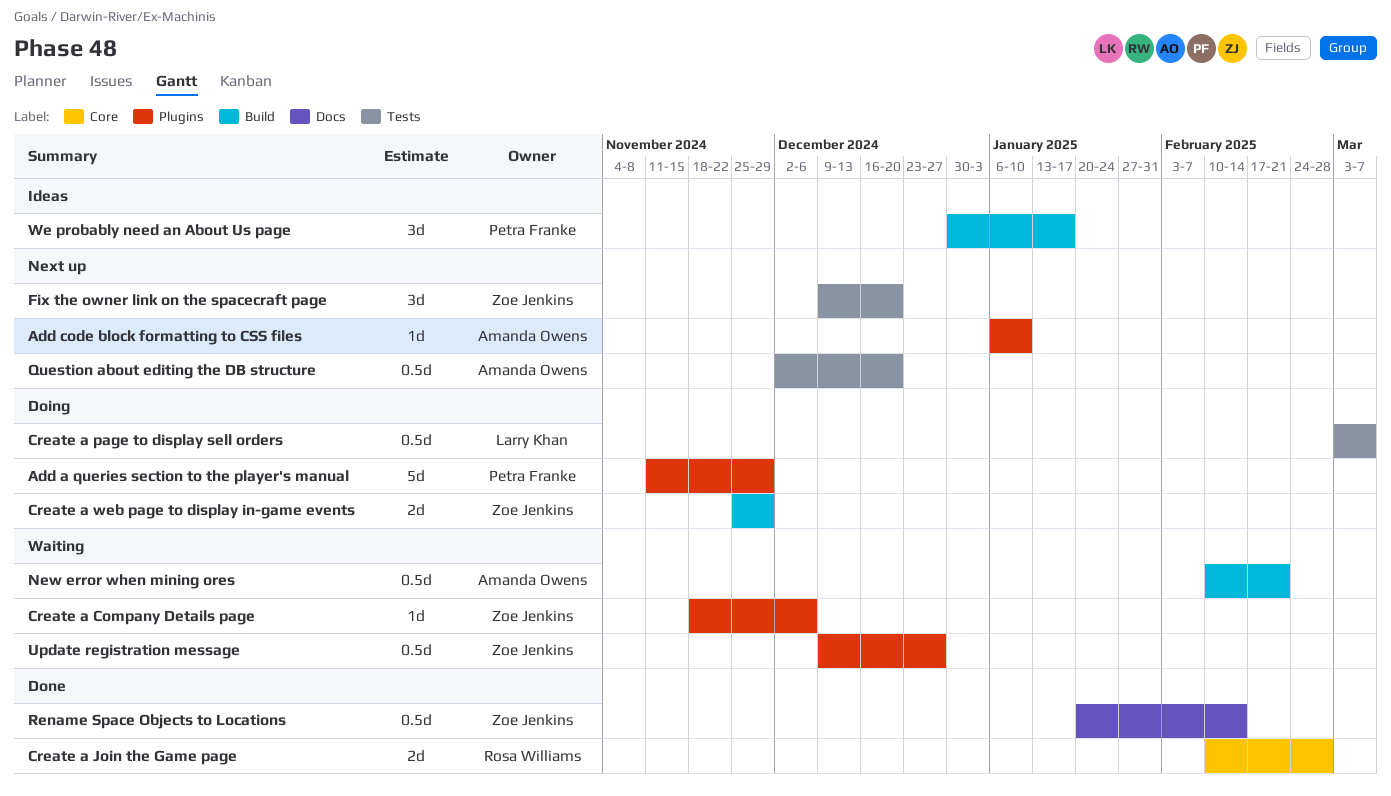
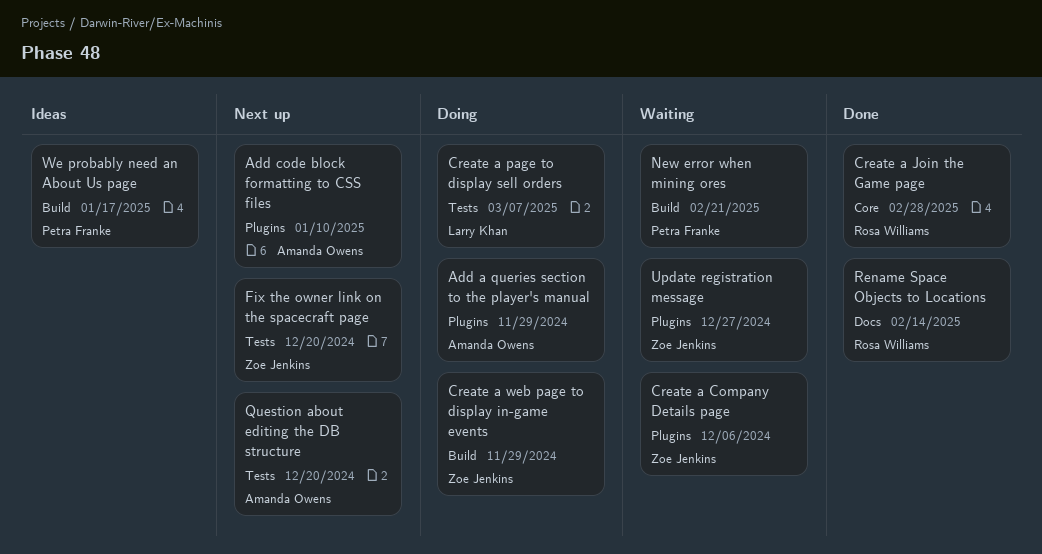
Add a queries section to the player's manual, owner: Petra Franke -> Amanda Owens
New error when mining ores, owner: Amanda Owens -> Petra Franke
Rename Space Objects to Locations, owner: Zoe Jenkins -> Rosa Williams

